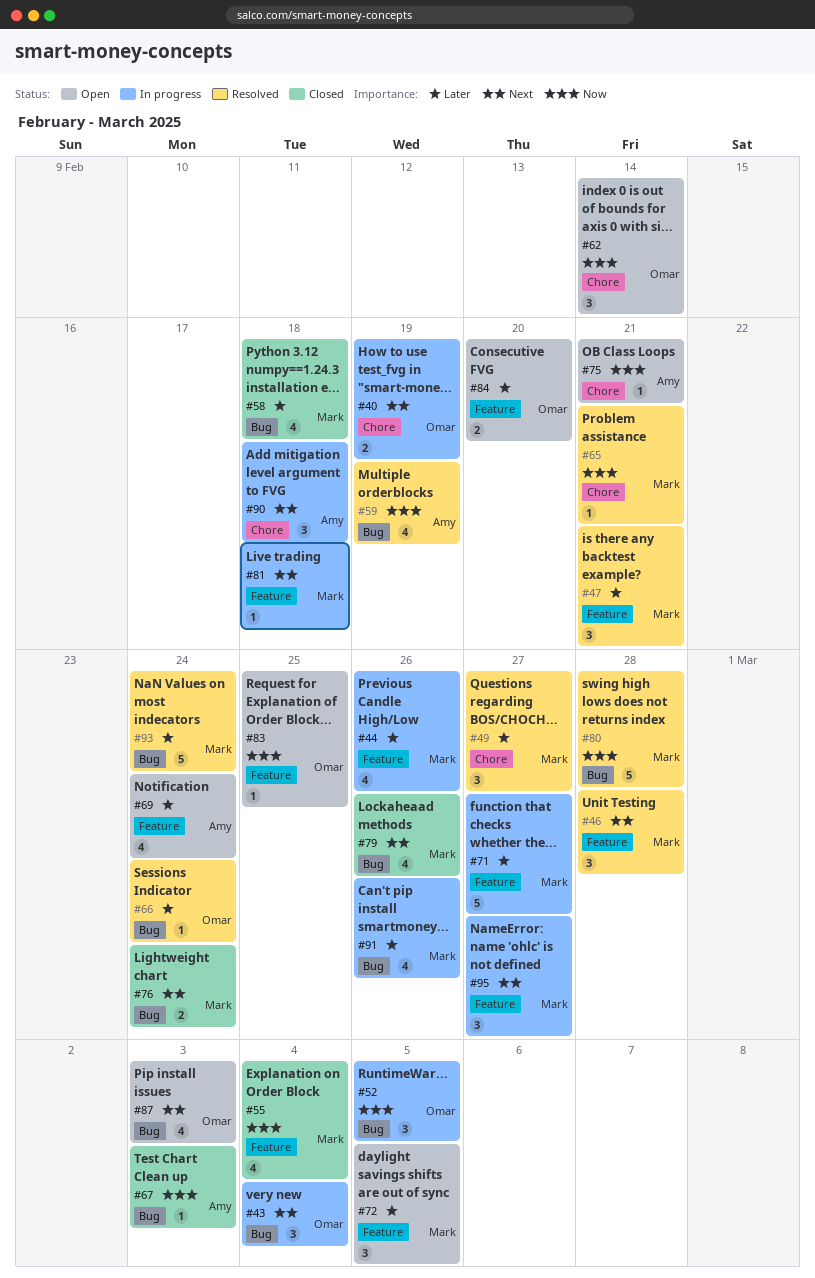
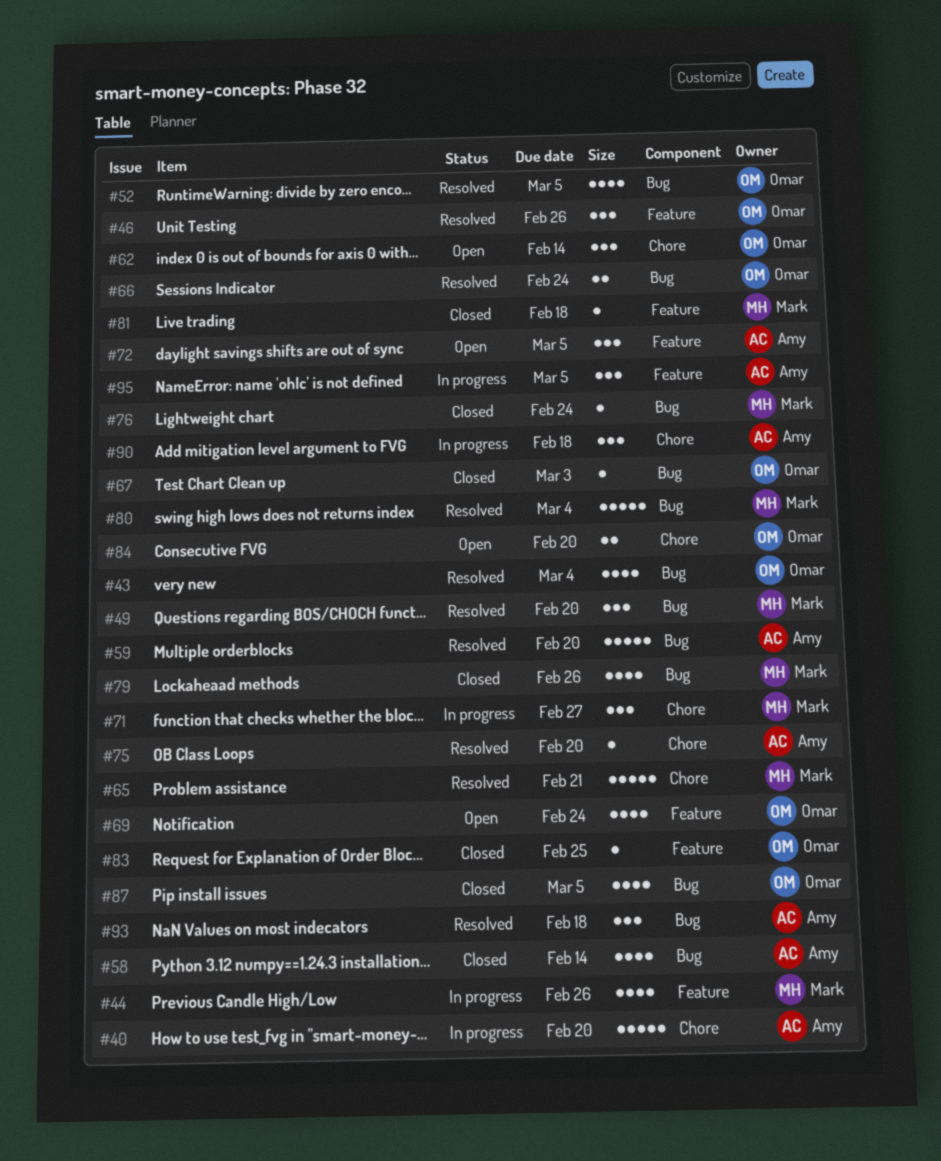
#40, owner: Omar -> Amy
#40, estimate: 2 -> 5
#40, due: Feb 19 -> Feb 20
#43, status: In progress -> Resolved
#43, estimate: 3 -> 4
#46, owner: Mark -> Omar
#46, due: Feb 28 -> Feb 26
#47: present -> none
#49, label: Chore -> Bug
#49, due: Feb 27 -> Feb 20
#52, status: In progress -> Resolved
#52, estimate: 3 -> 4
#55: present -> none
#58, owner: Mark -> Amy
#58, due: Feb 18 -> Feb 14
#59, estimate: 4 -> 5
#59, due: Feb 19 -> Feb 20
#65, estimate: 1 -> 5
#66, estimate: 1 -> 2
#67, owner: Amy -> Omar
#69, owner: Amy -> Omar
#71, label: Feature -> Chore
#71, estimate: 5 -> 3
#72, owner: Mark -> Amy
#75, status: Open -> Resolved
#75, due: Feb 21 -> Feb 20
#76, estimate: 2 -> 1
#80, due: Feb 28 -> Mar 4
#81, status: In progress -> Closed
#83, status: Open -> Closed
#84, label: Feature -> Chore
#87, status: Open -> Closed
#87, due: Mar 3 -> Mar 5
#91: present -> none
#93, owner: Mark -> Amy
#93, estimate: 5 -> 3
#93, due: Feb 24 -> Feb 18
#95, owner: Mark -> Amy
#95, due: Feb 27 -> Mar 5

